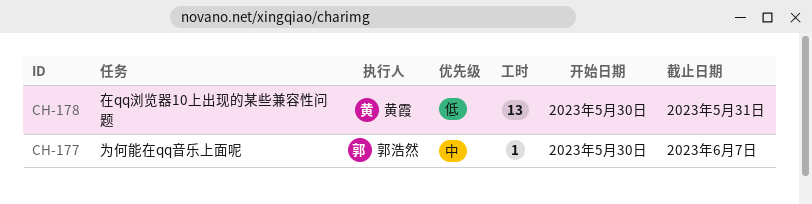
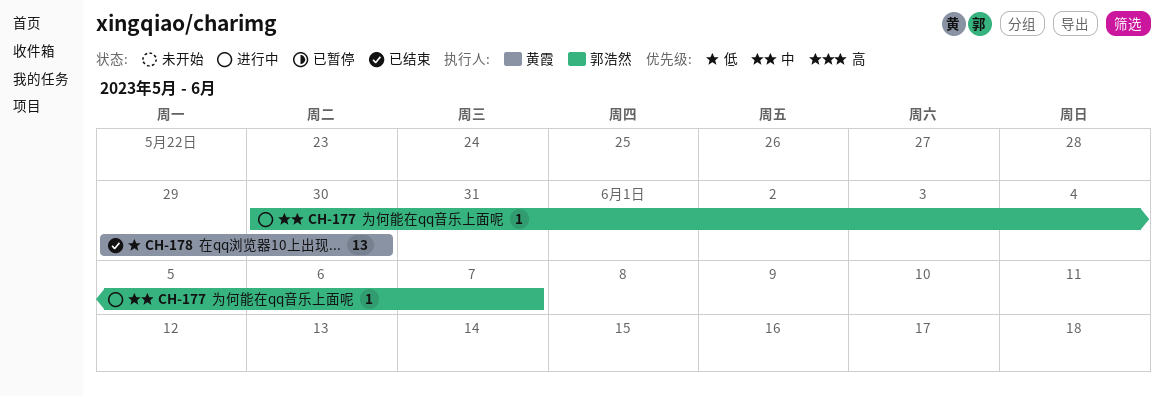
CH-178, start: May 30 -> May 29
CH-178, due: May 31 -> May 30

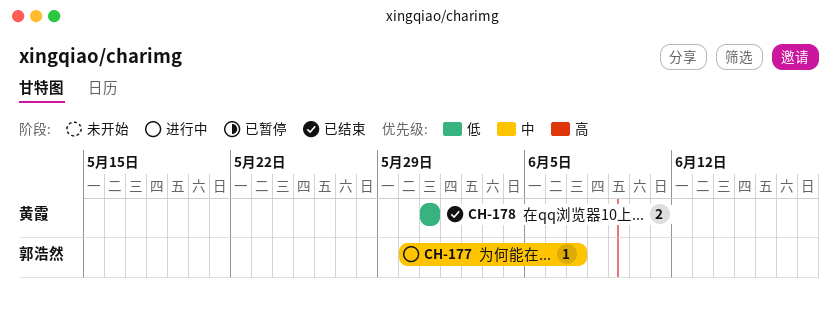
CH-178, estimate: 13 -> 2
CH-178, start: May 29 -> May 31
CH-178, due: May 30 -> May 31

